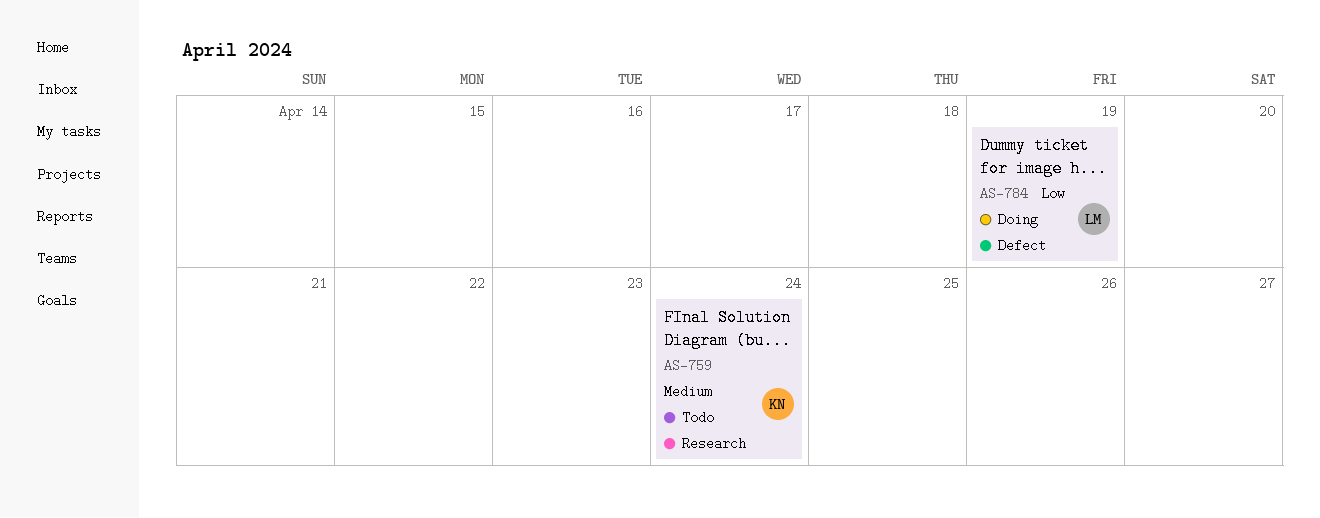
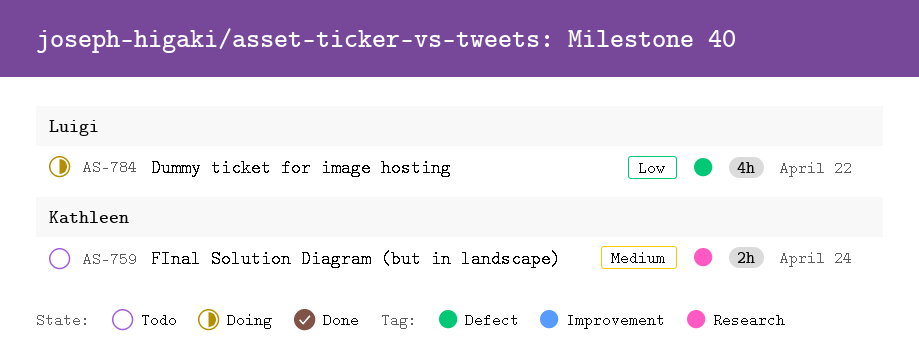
AS-784, due: Apr 19 -> Apr 22

